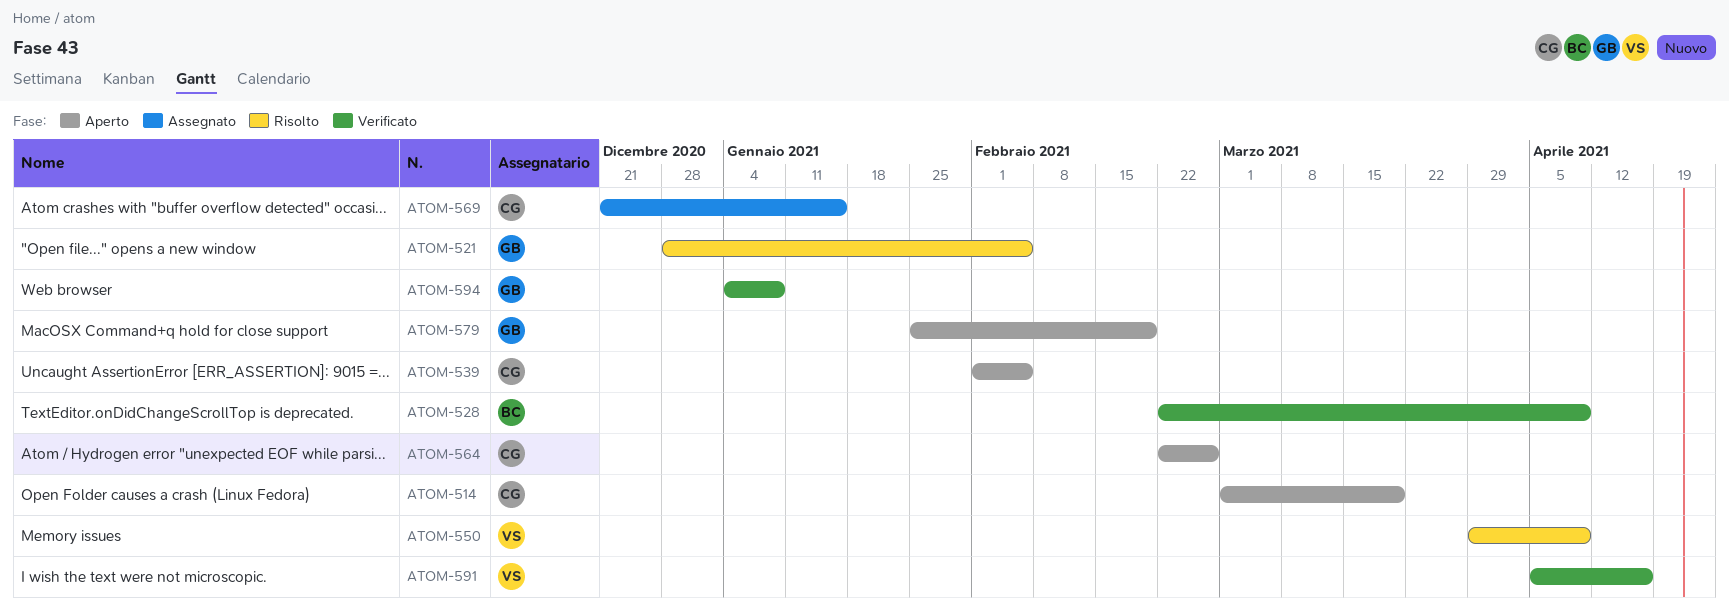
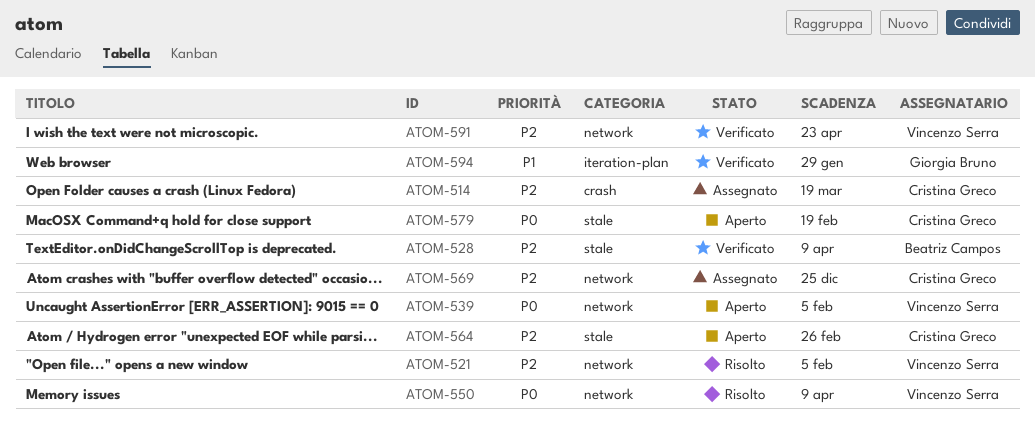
ATOM-514, status: Aperto -> Assegnato
ATOM-521, owner: Giorgia Bruno -> Vincenzo Serra
ATOM-539, owner: Cristina Greco -> Vincenzo Serra
ATOM-569, due: Jan 15 -> Dec 25
ATOM-579, owner: Giorgia Bruno -> Cristina Greco
ATOM-591, due: Apr 16 -> Apr 23
ATOM-594, due: Jan 8 -> Jan 29

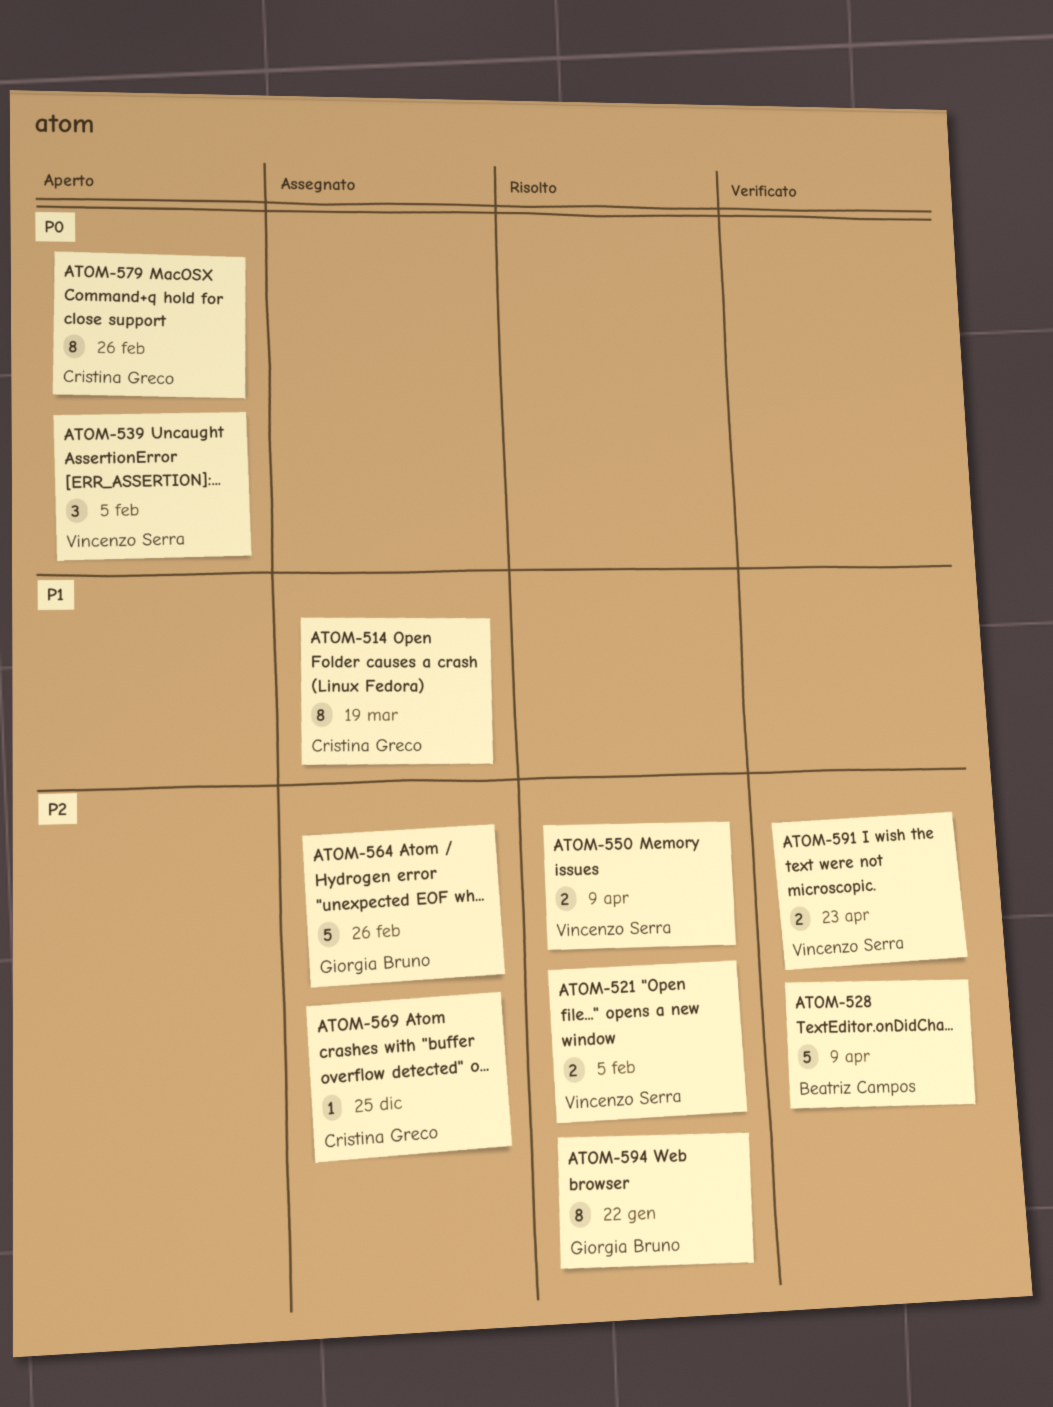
ATOM-514, priority: P2 -> P1
ATOM-550, priority: P0 -> P2
ATOM-564, status: Aperto -> Assegnato
ATOM-564, owner: Cristina Greco -> Giorgia Bruno
ATOM-579, due: Feb 19 -> Feb 26
ATOM-594, status: Verificato -> Risolto
ATOM-594, priority: P1 -> P2
ATOM-594, due: Jan 29 -> Jan 22

